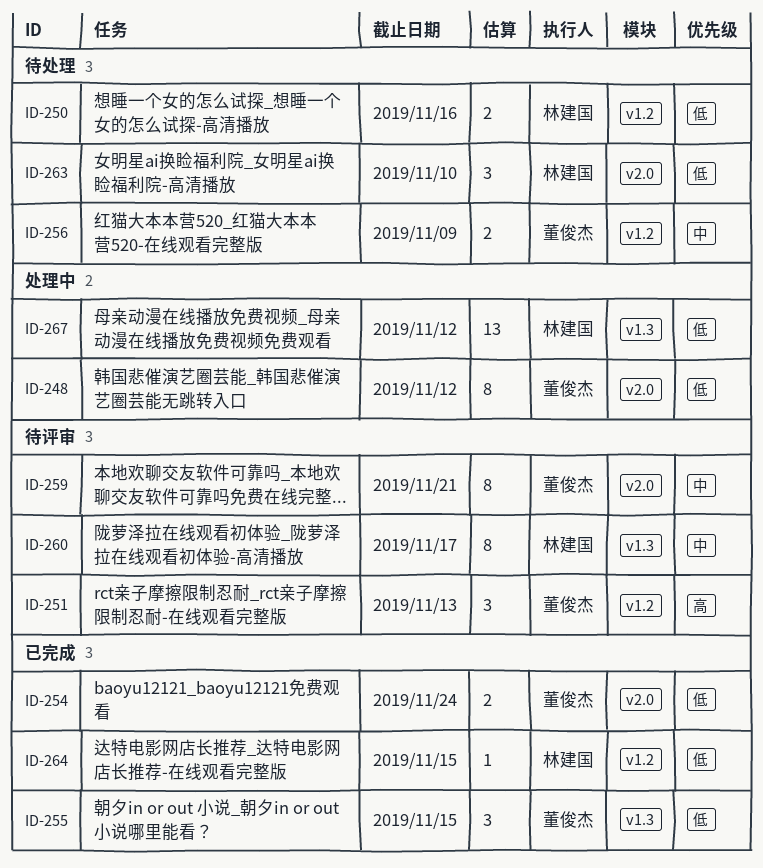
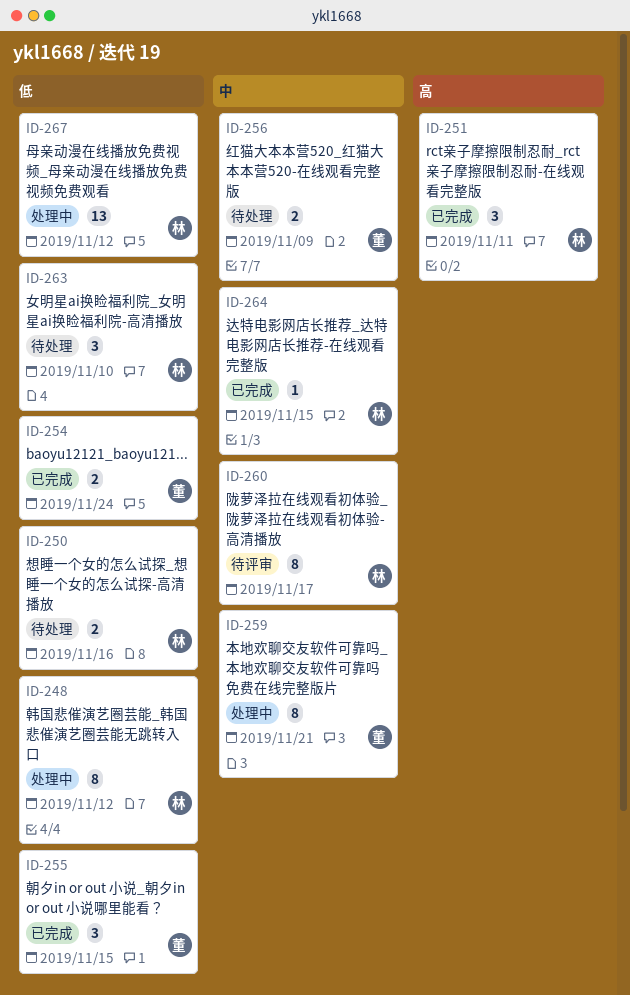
ID-248, owner: 董俊杰 -> 林建国
ID-251, status: 待评审 -> 已完成
ID-251, owner: 董俊杰 -> 林建国
ID-251, due: Nov 13 -> Nov 11
ID-259, status: 待评审 -> 处理中
ID-264, priority: 低 -> 中

